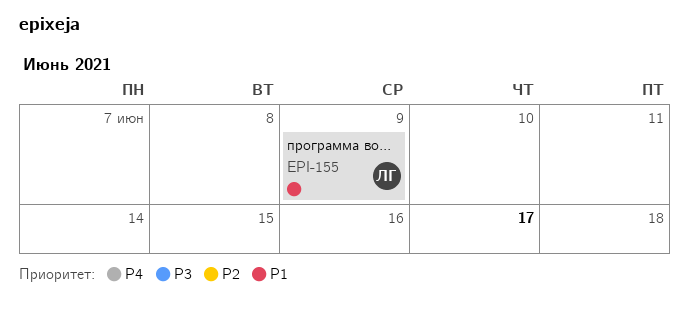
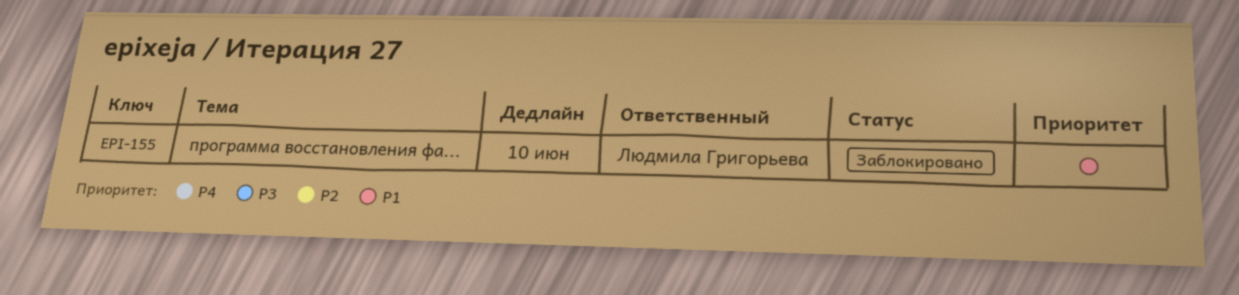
EPI-155, due: Jun 9 -> Jun 10

